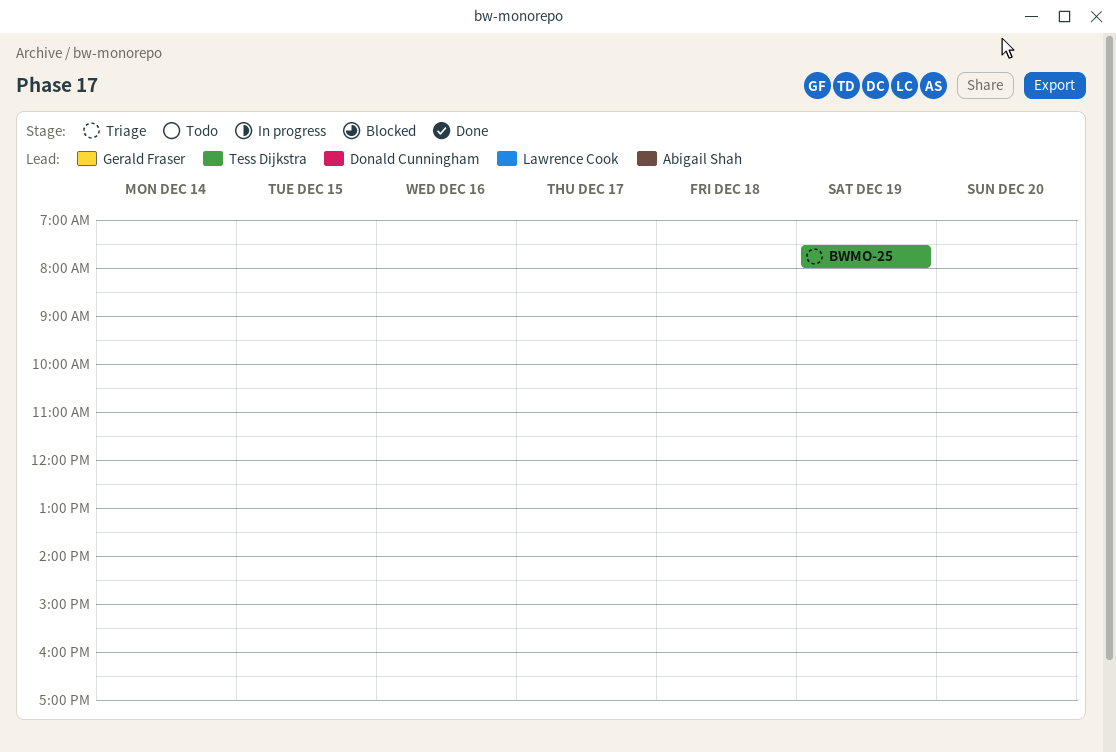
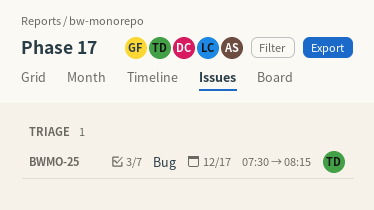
BWMO-25, day: Dec 19 -> Dec 17
BWMO-25, ends: 08:00 -> 08:15

